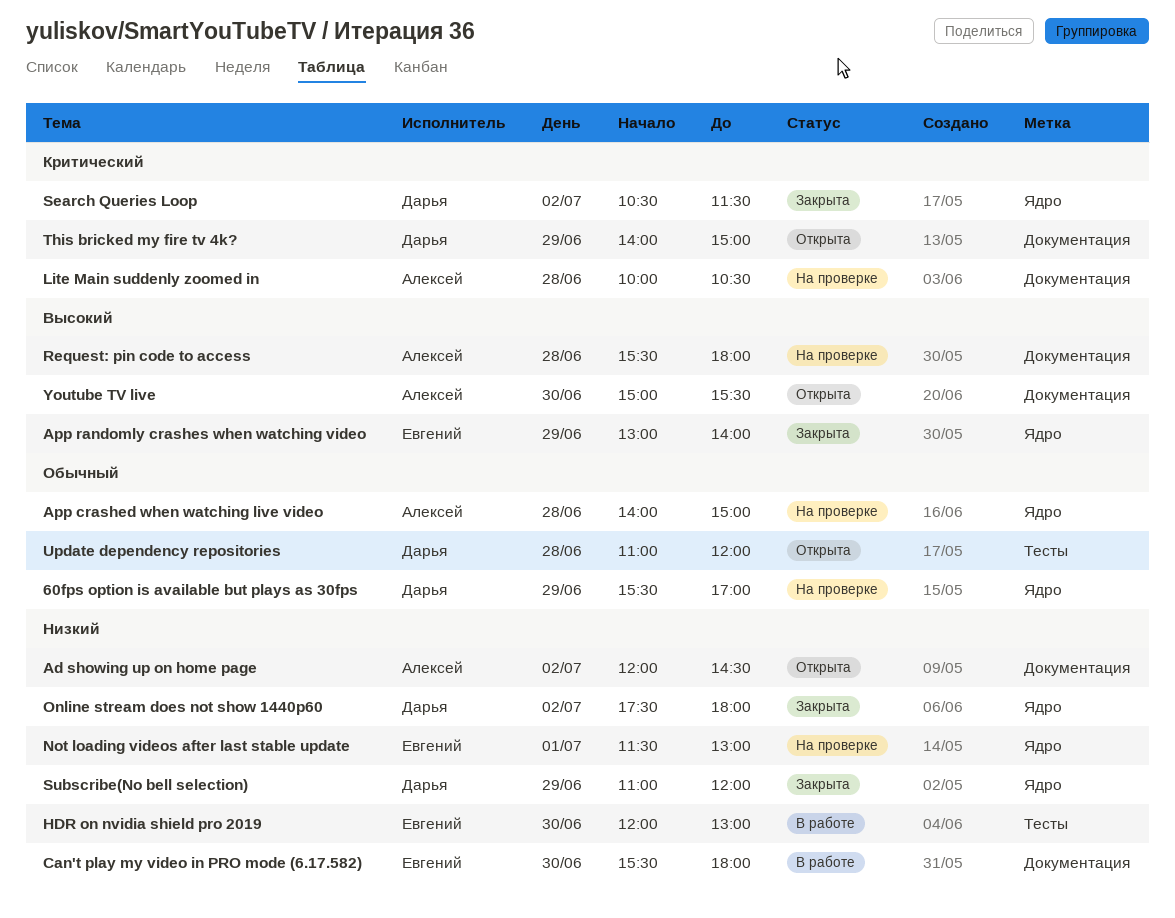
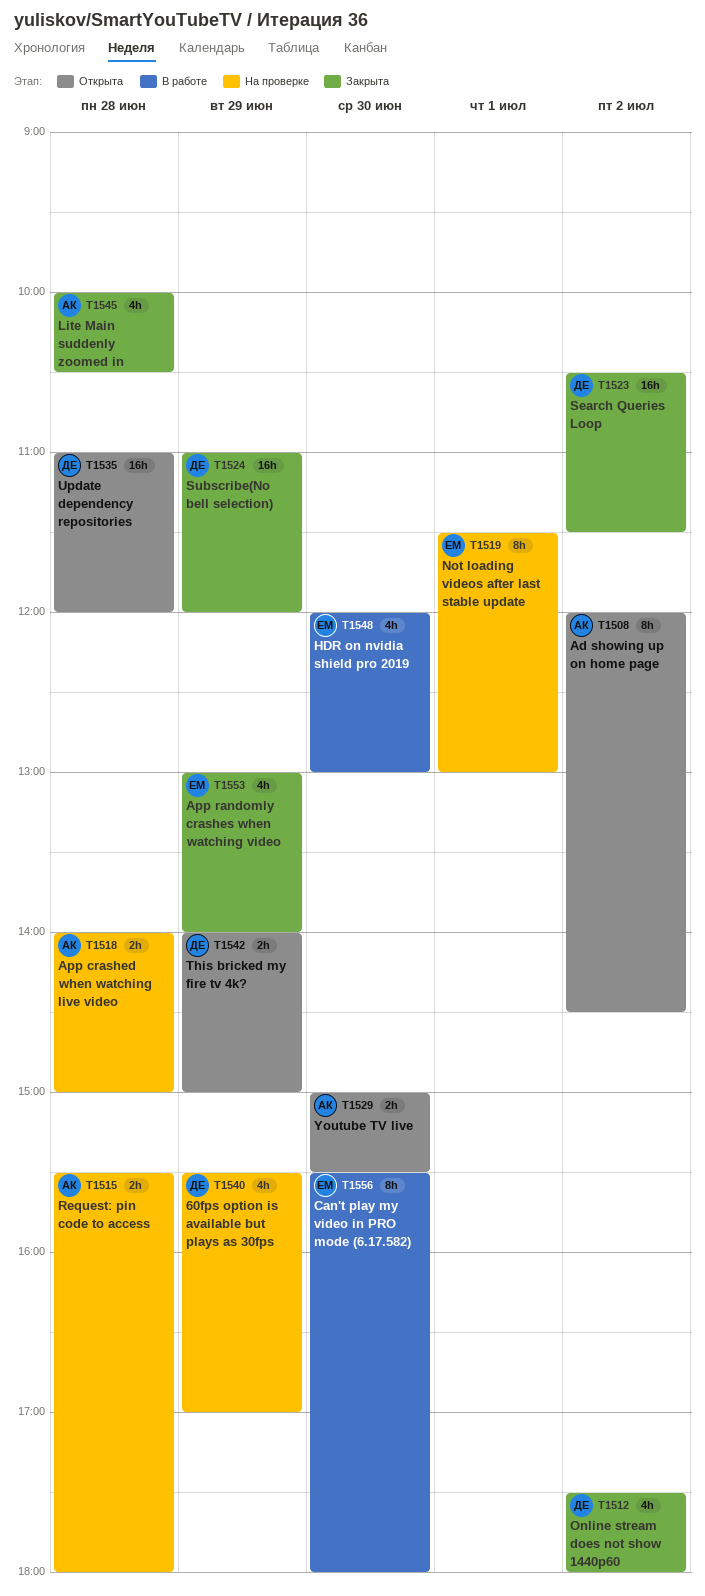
Lite Main suddenly zoomed in, status: На проверке -> Закрыта

